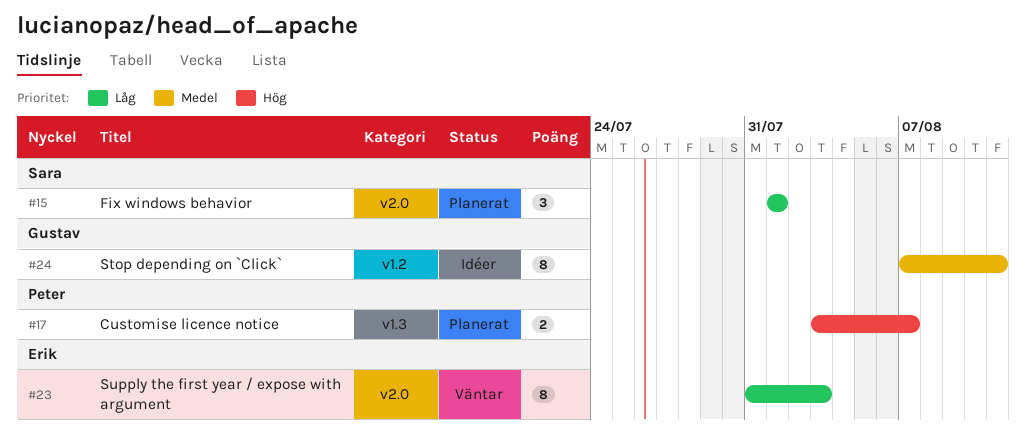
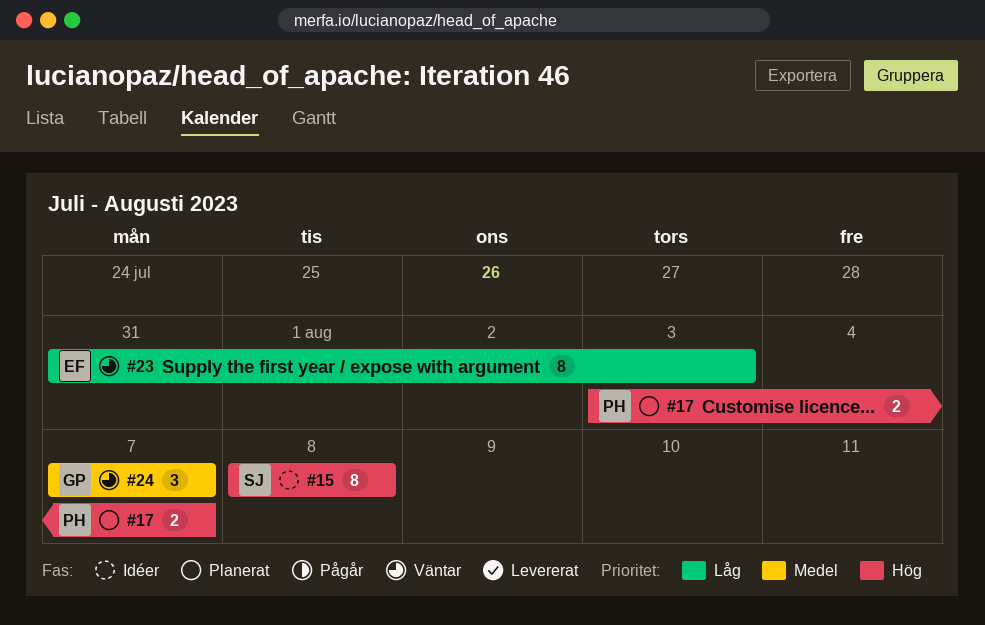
#15, status: Planerat -> Idéer
#15, priority: Låg -> Hög
#15, estimate: 3 -> 8
#15, start: Aug 1 -> Aug 8
#15, due: Aug 1 -> Aug 8
#24, status: Idéer -> Väntar
#24, estimate: 8 -> 3
#24, due: Aug 11 -> Aug 7

